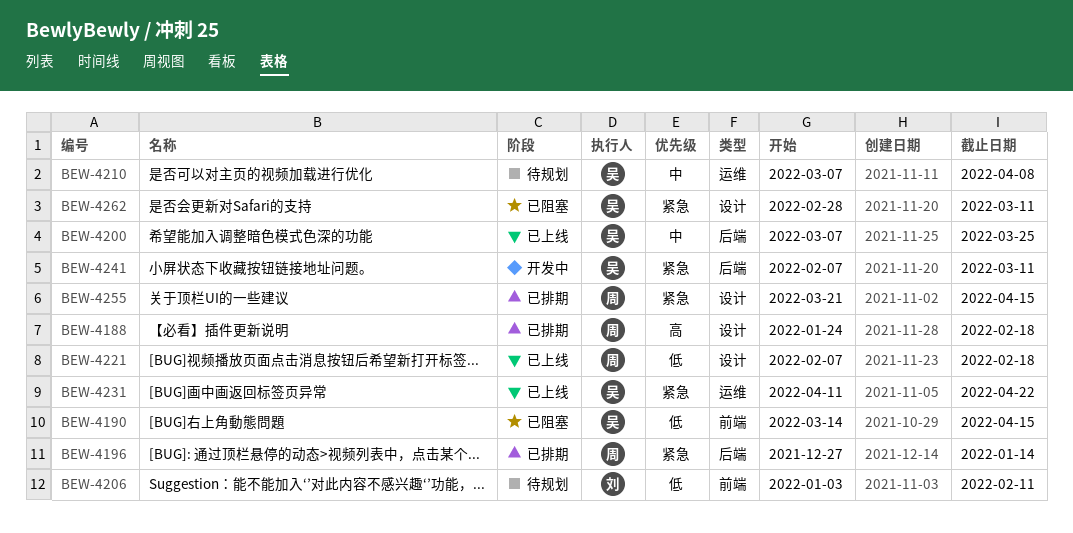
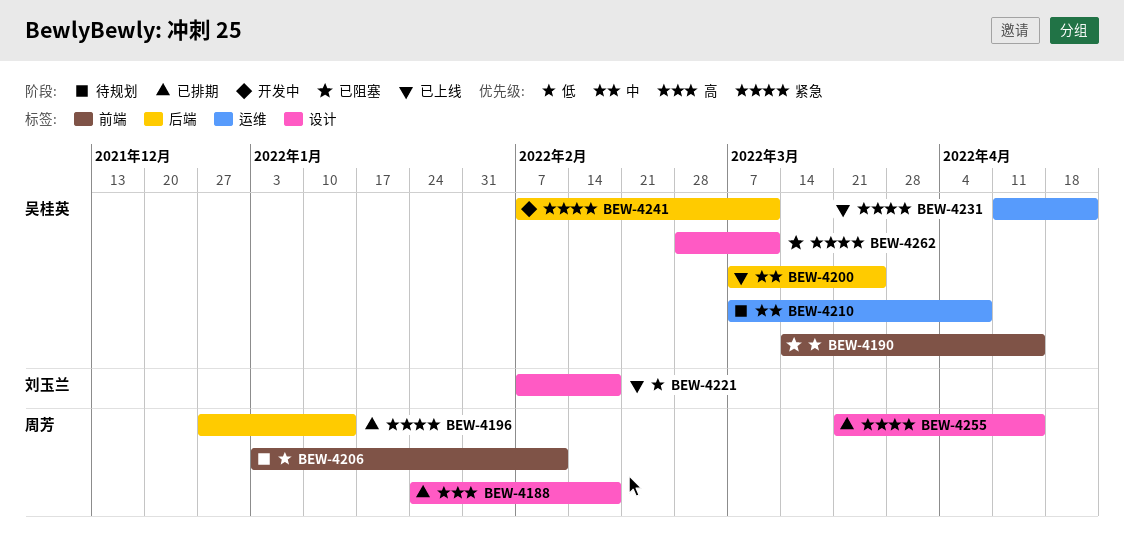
BEW-4206, owner: 刘玉兰 -> 周芳
BEW-4221, owner: 周芳 -> 刘玉兰

